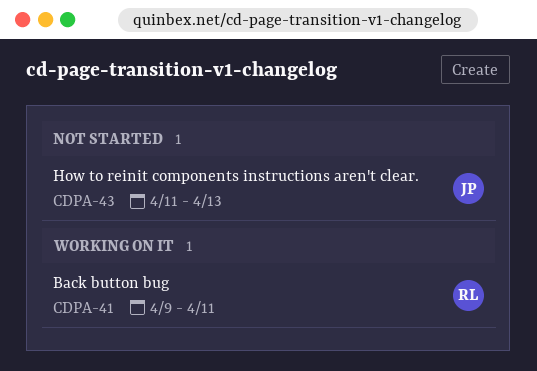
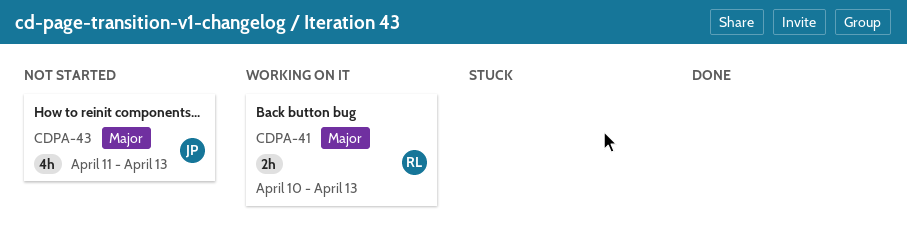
CDPA-41, start: Apr 9 -> Apr 10
CDPA-41, due: Apr 11 -> Apr 13

